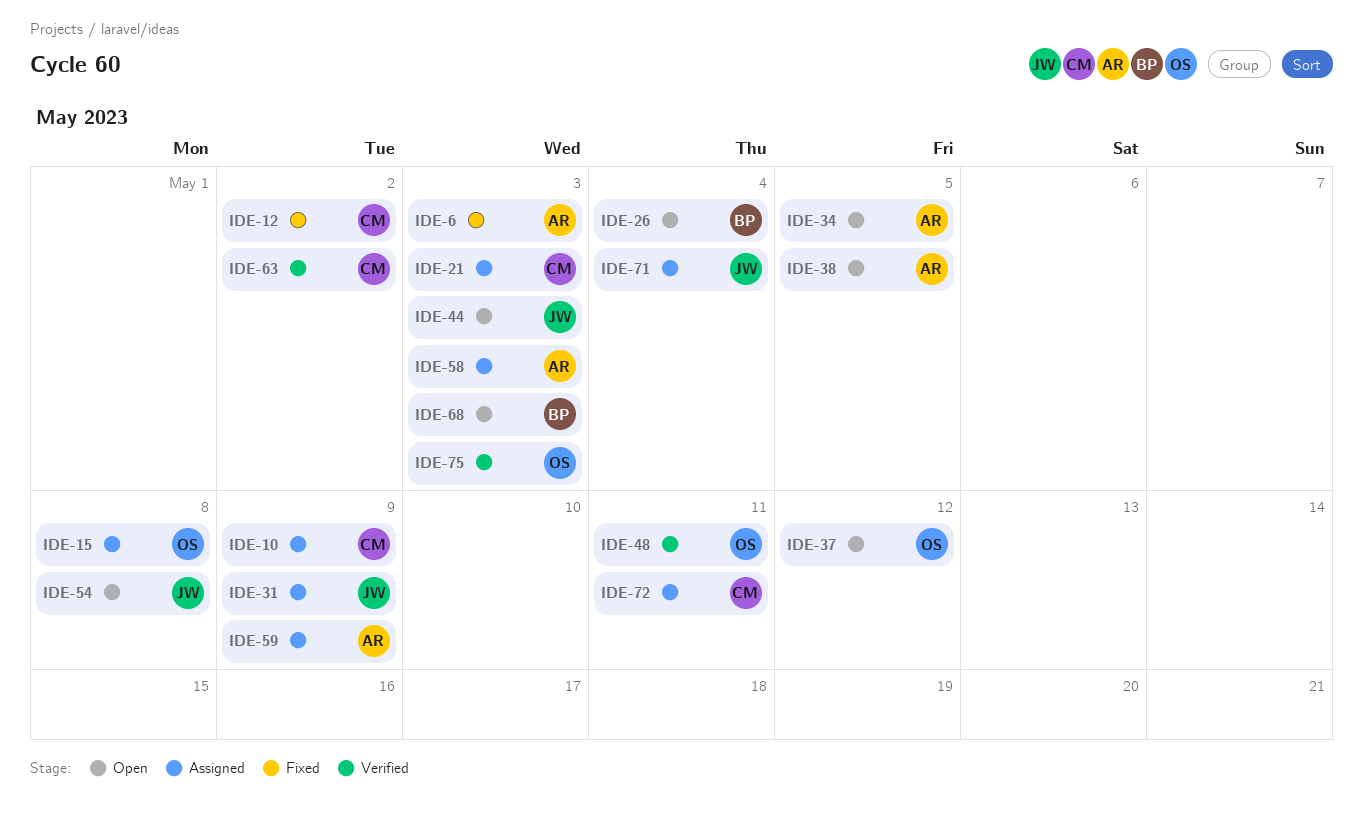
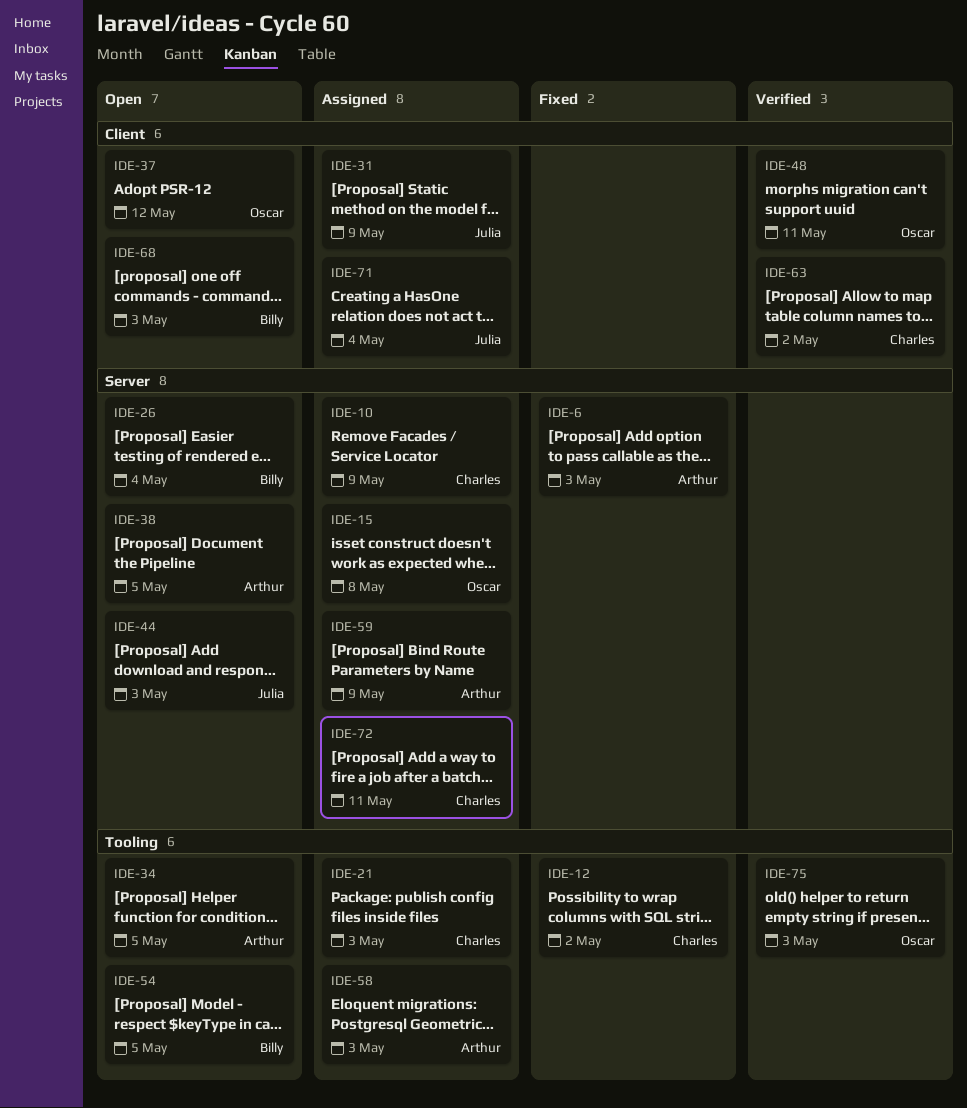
IDE-54, owner: Julia -> Billy
IDE-54, due: May 8 -> May 5

